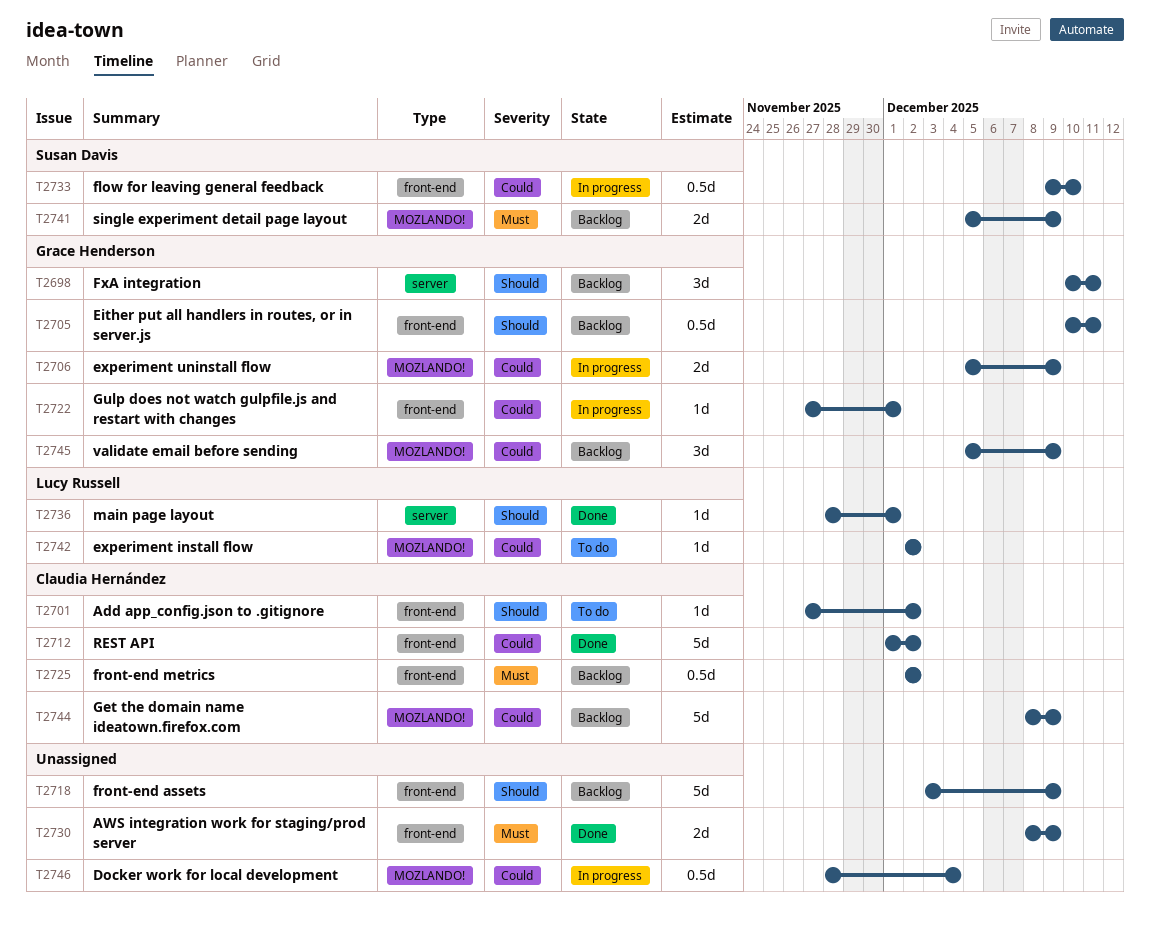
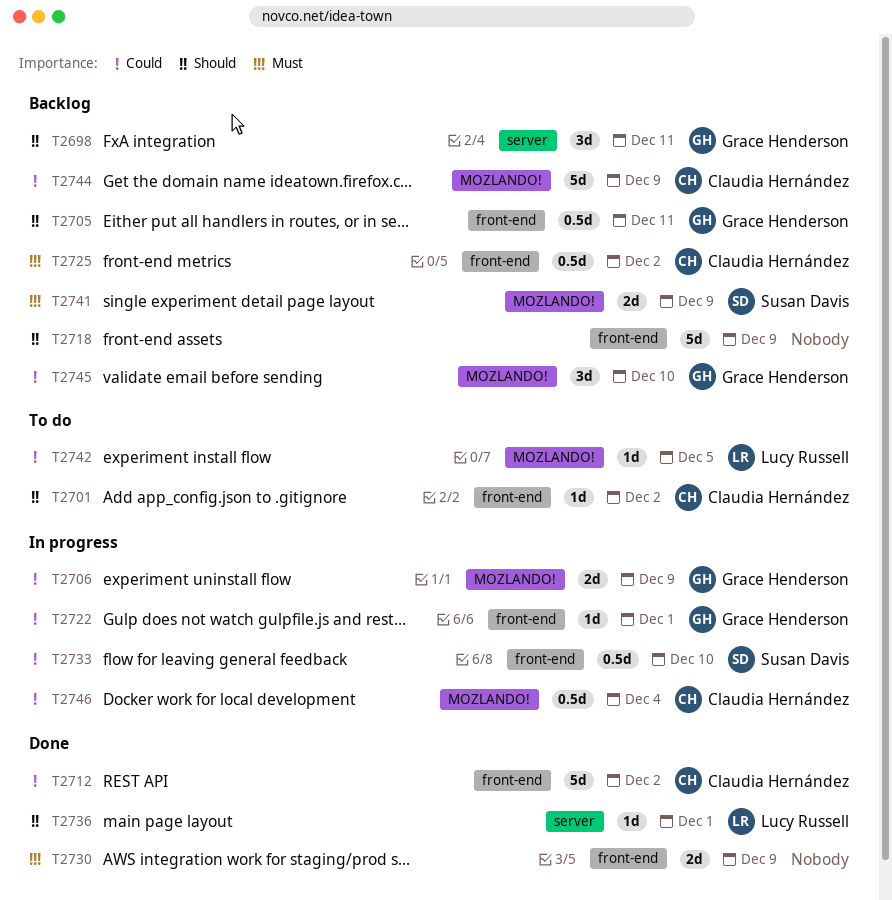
T2742, due: Dec 2 -> Dec 5
T2745, due: Dec 9 -> Dec 10
T2746, owner: none -> Claudia Hernández

